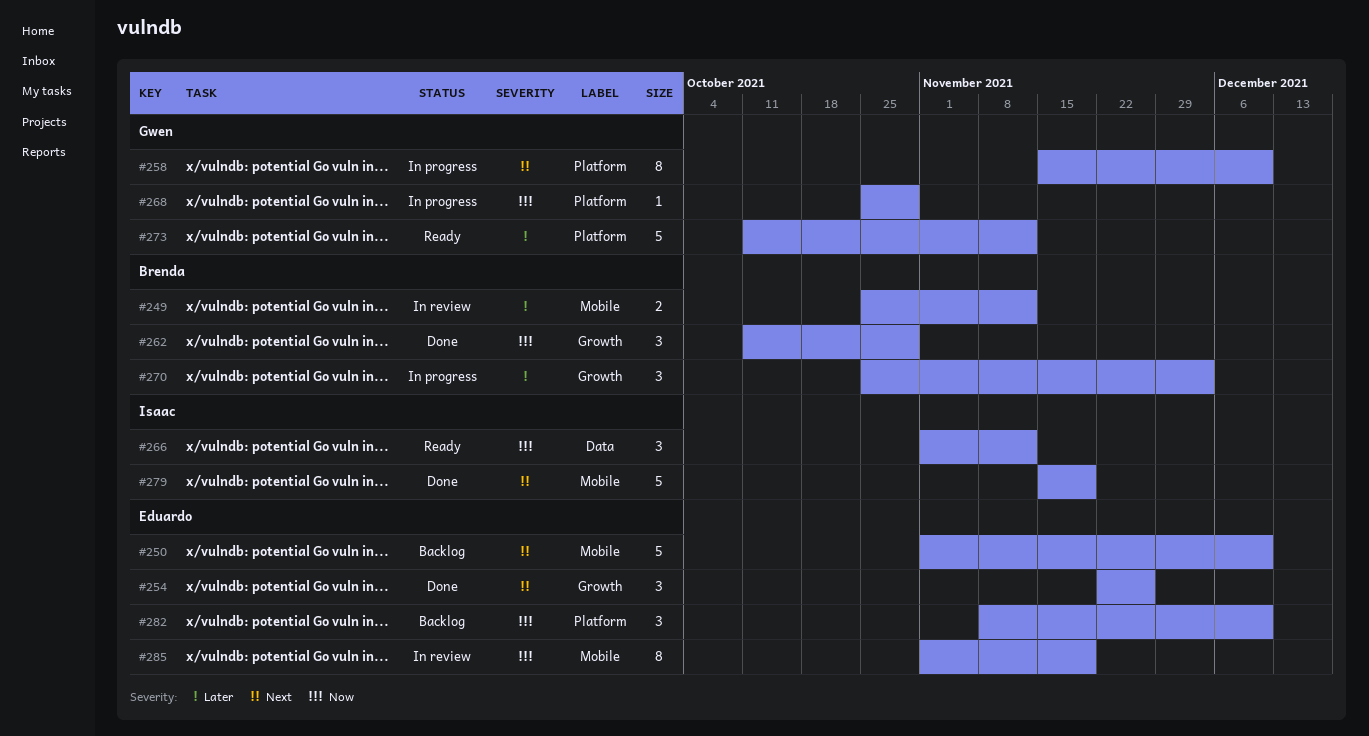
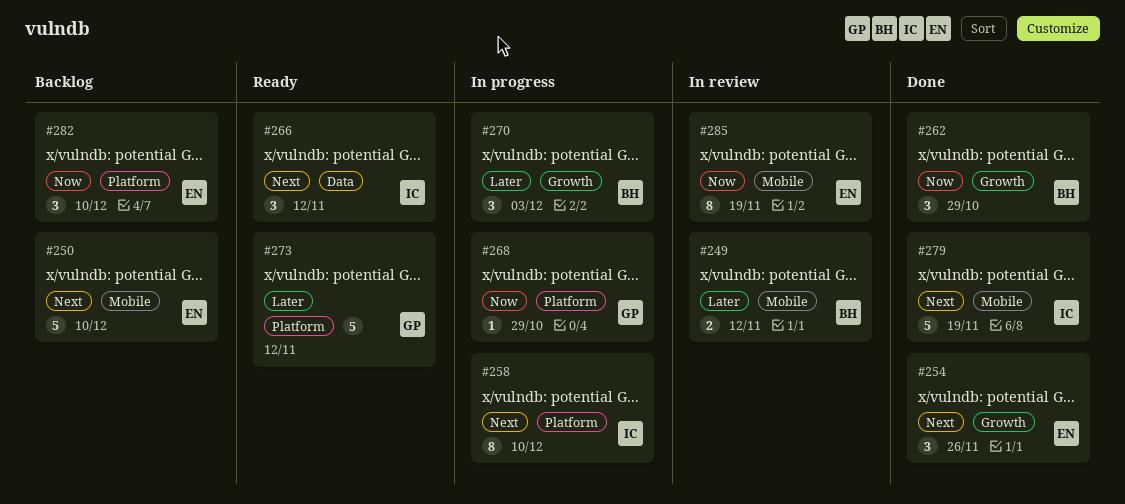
#258, owner: Gwen -> Isaac
#266, priority: Now -> Next

